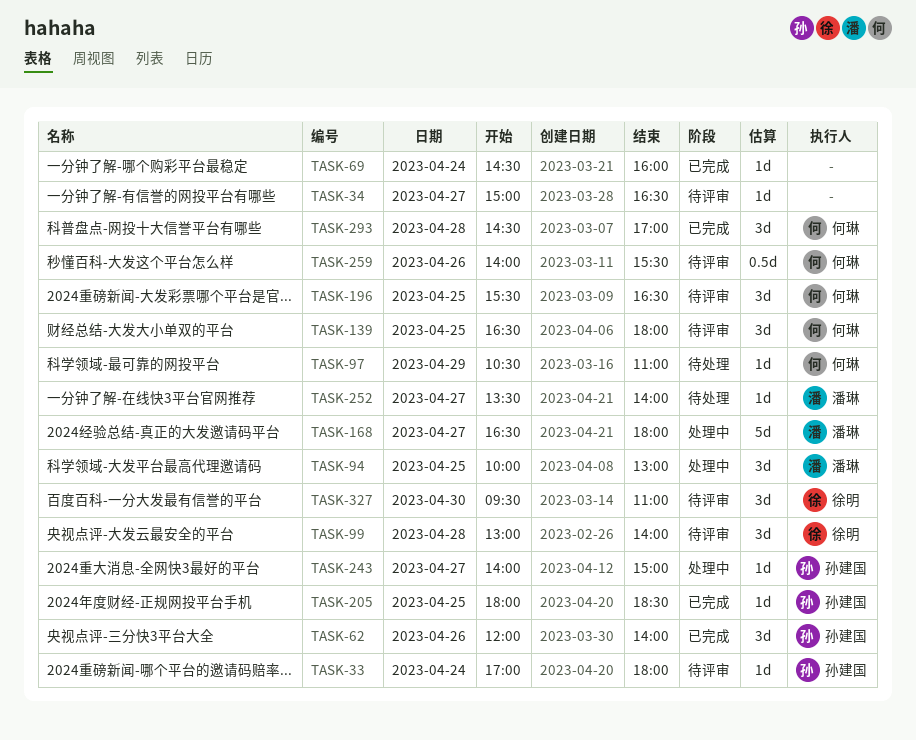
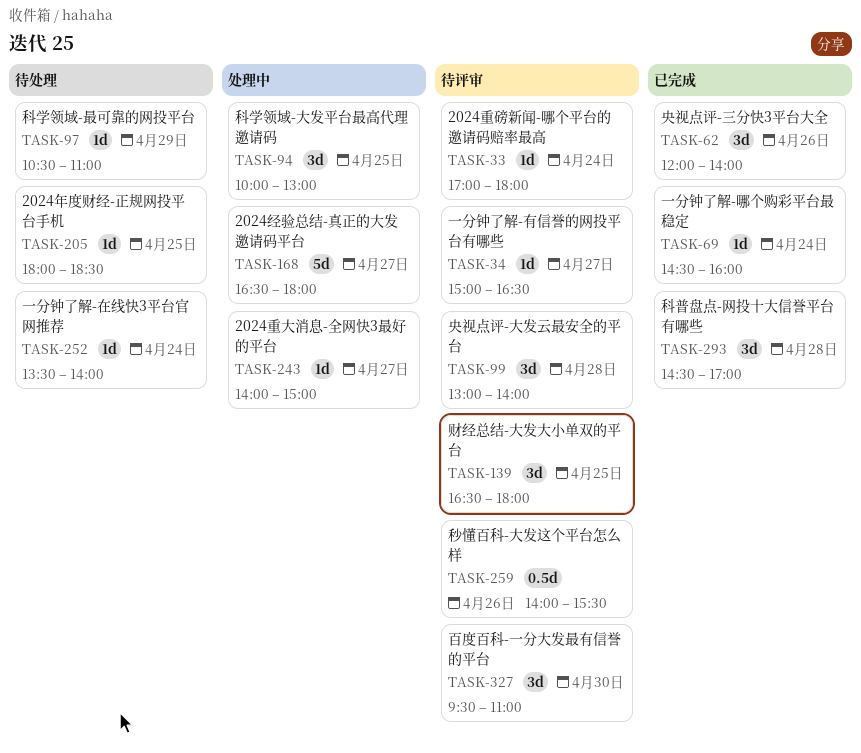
TASK-196: present -> none
TASK-205, status: 已完成 -> 待处理
TASK-252, day: Apr 27 -> Apr 24

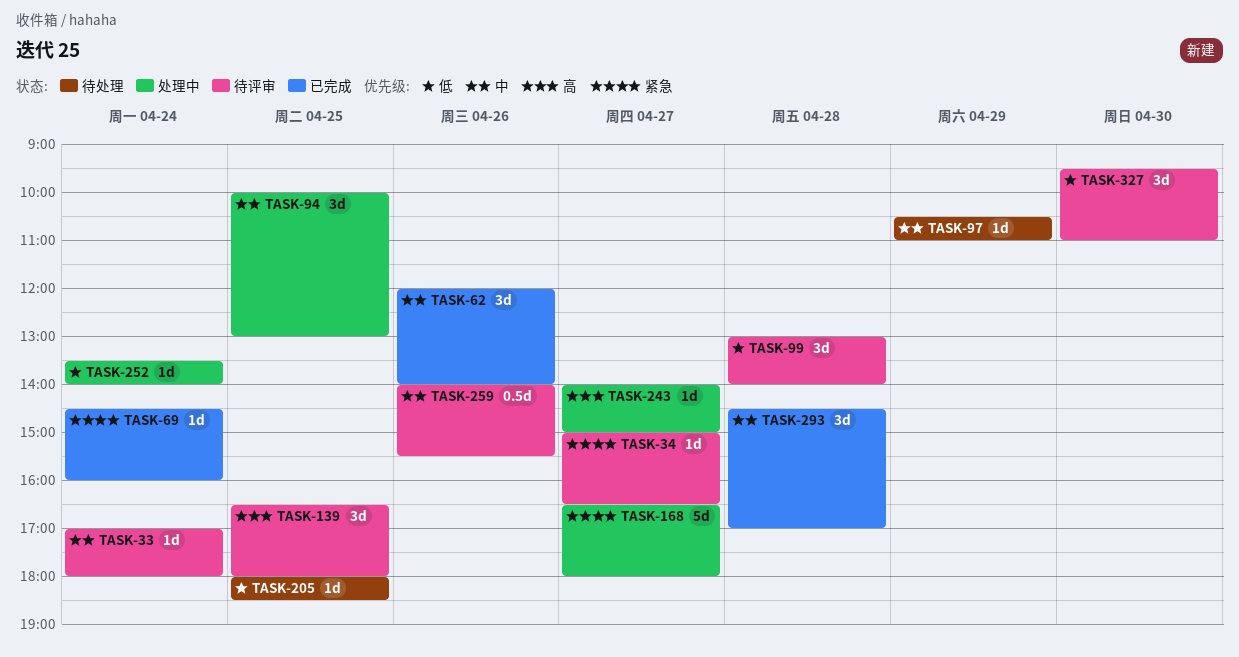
TASK-252, status: 待处理 -> 处理中

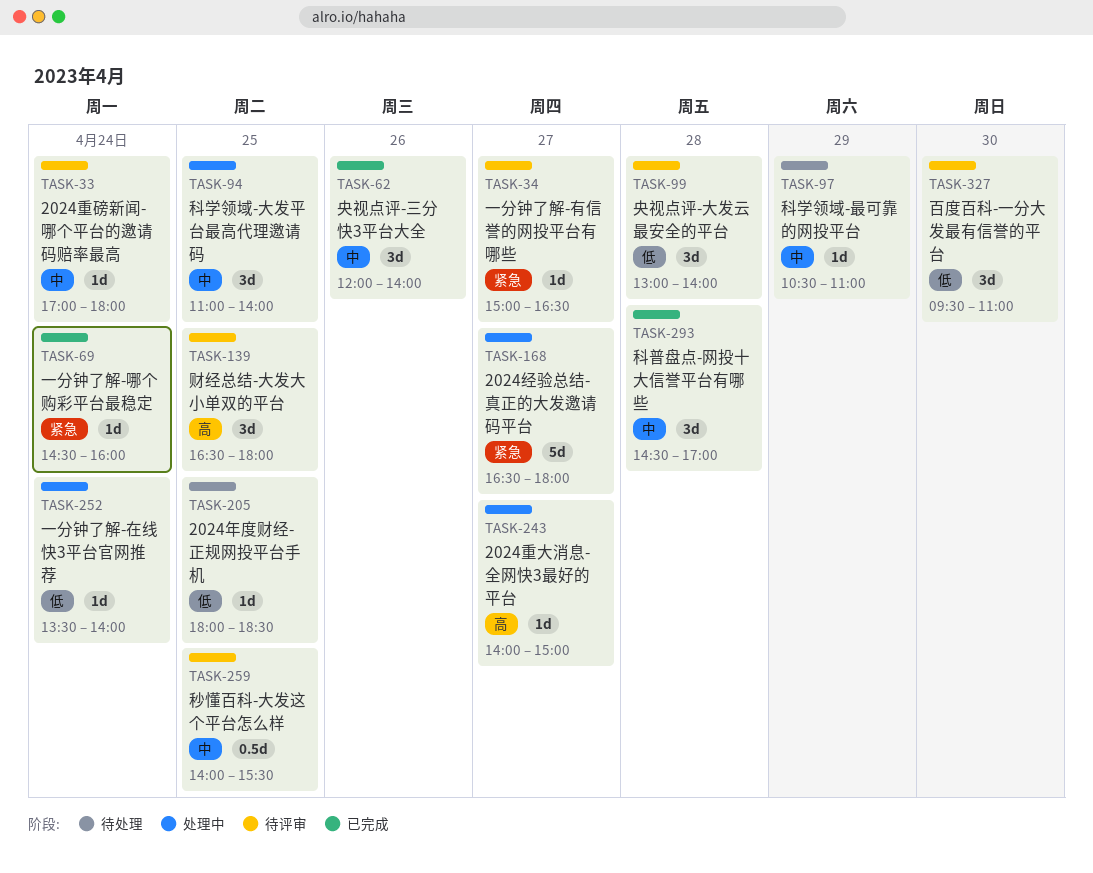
TASK-94, begins: 10:00 -> 11:00
TASK-94, ends: 13:00 -> 14:00
TASK-259, day: Apr 26 -> Apr 25

